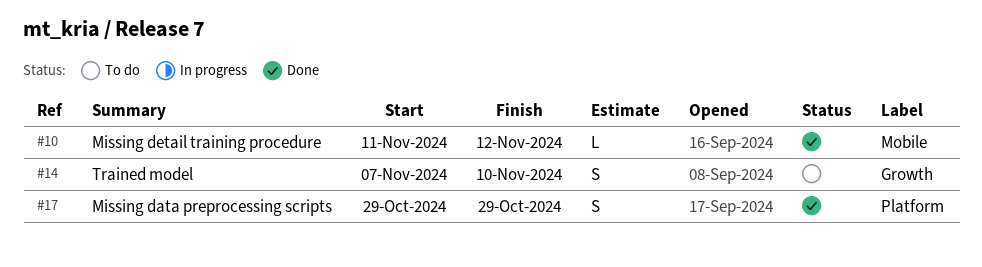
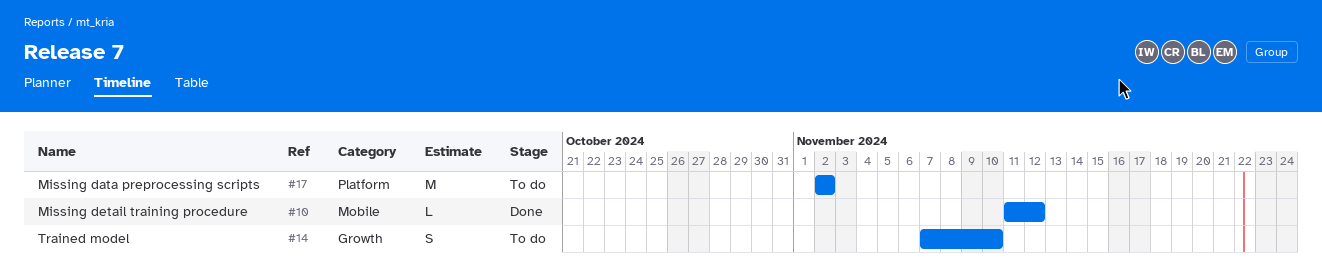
#17, status: Done -> To do
#17, estimate: S -> M
#17, start: Oct 29 -> Nov 2
#17, due: Oct 29 -> Nov 2

